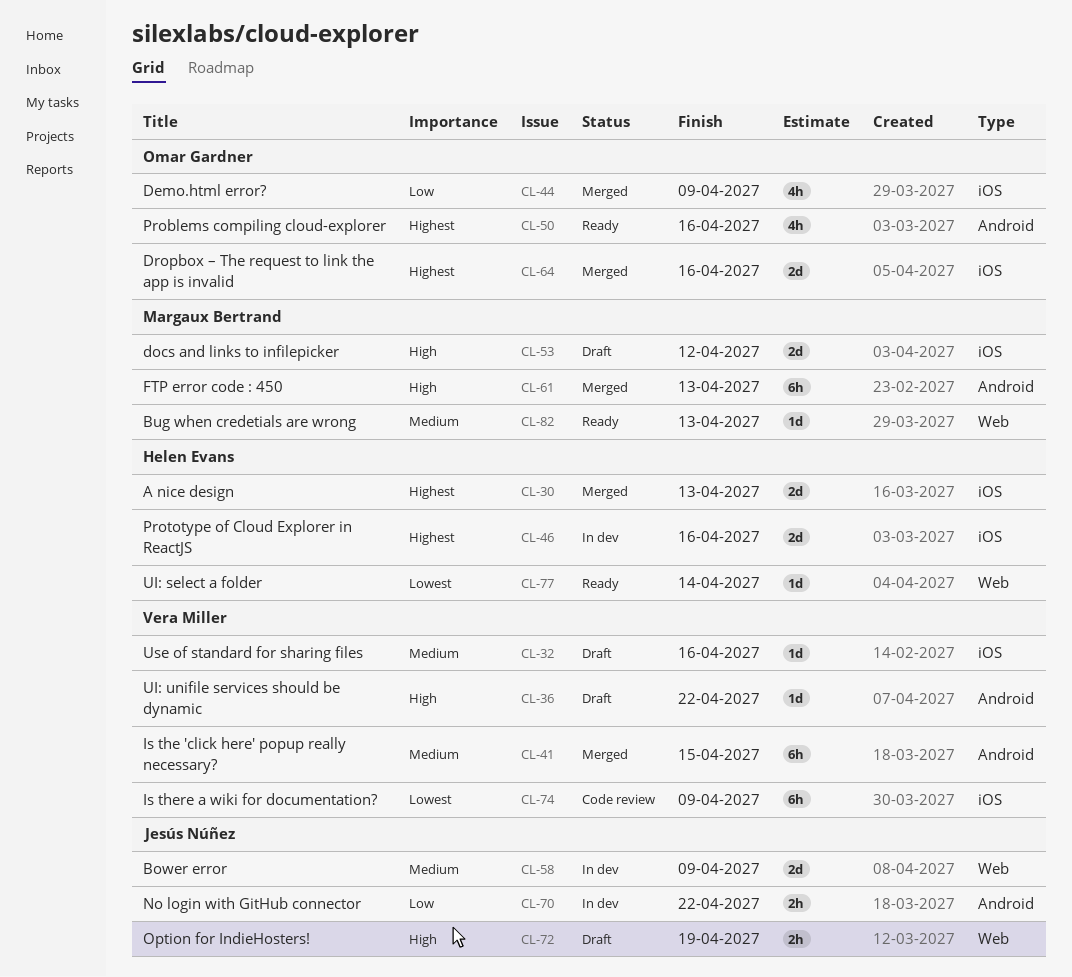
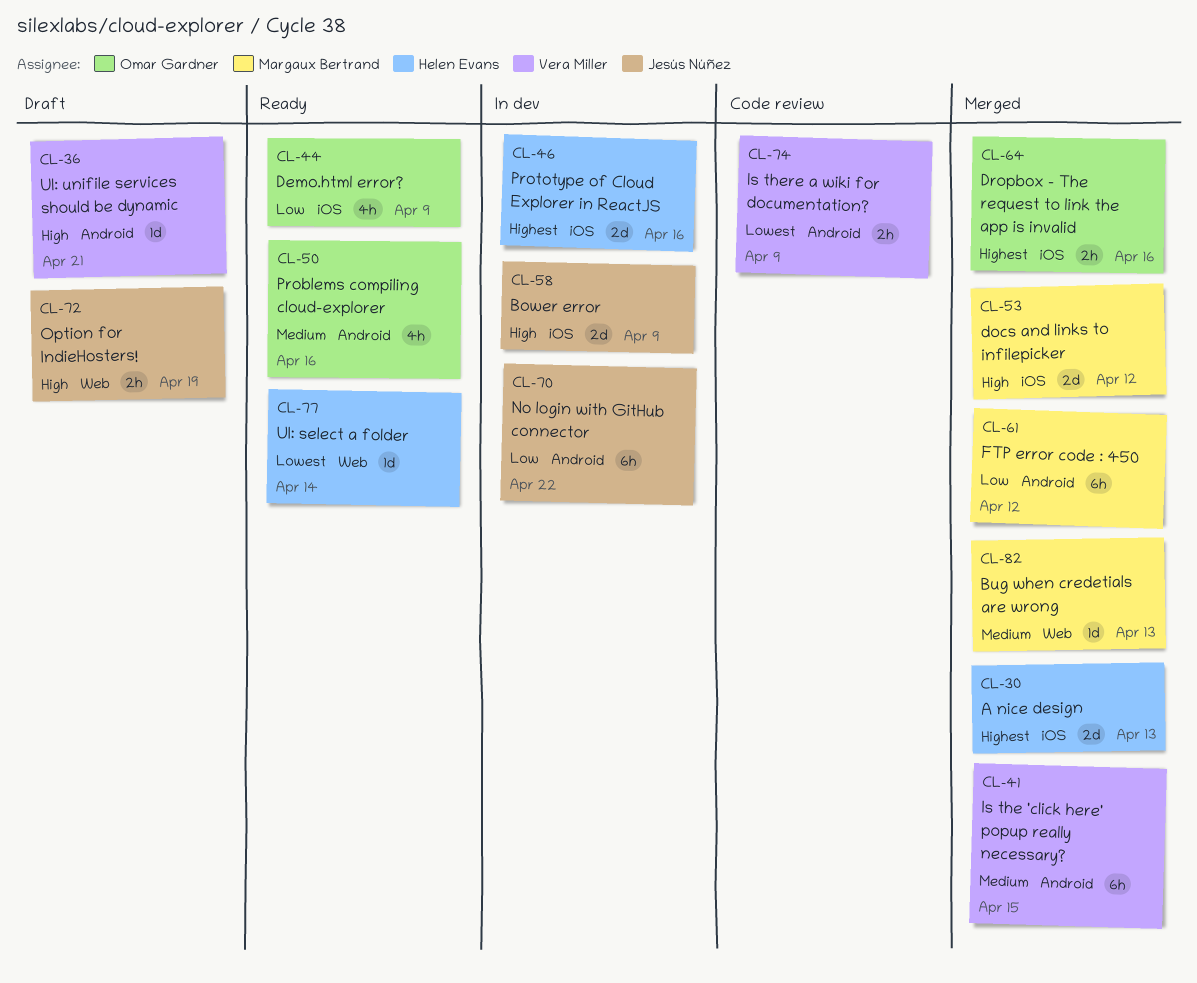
CL-32: present -> none
CL-36, due: Apr 22 -> Apr 21
CL-44, status: Merged -> Ready
CL-50, priority: Highest -> Medium
CL-53, status: Draft -> Merged
CL-58, priority: Medium -> High
CL-58, label: Web -> iOS
CL-61, priority: High -> Low
CL-61, due: Apr 13 -> Apr 12
CL-64, estimate: 2d -> 2h
CL-70, estimate: 2h -> 6h
CL-74, label: iOS -> Android
CL-74, estimate: 6h -> 2h
CL-82, status: Ready -> Merged

